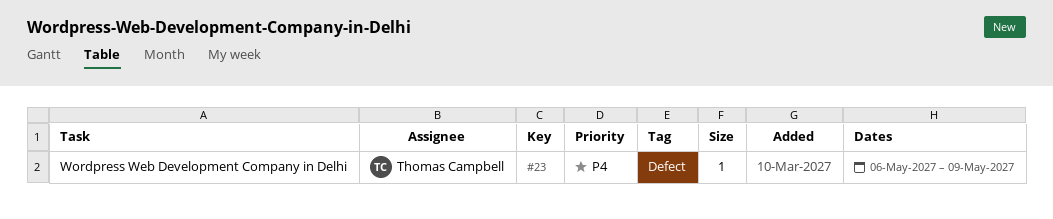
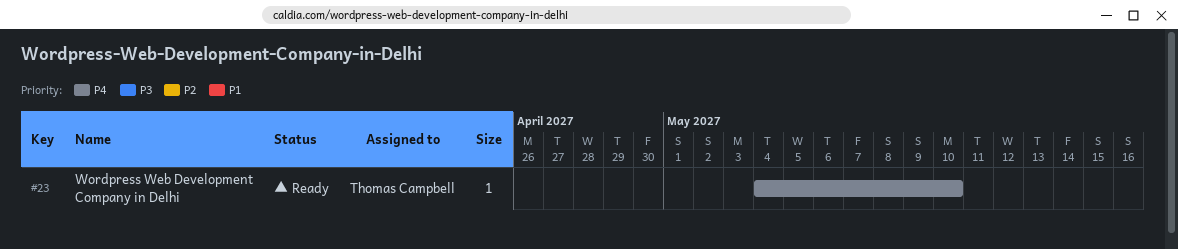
#23, start: May 6 -> May 4
#23, due: May 9 -> May 10

